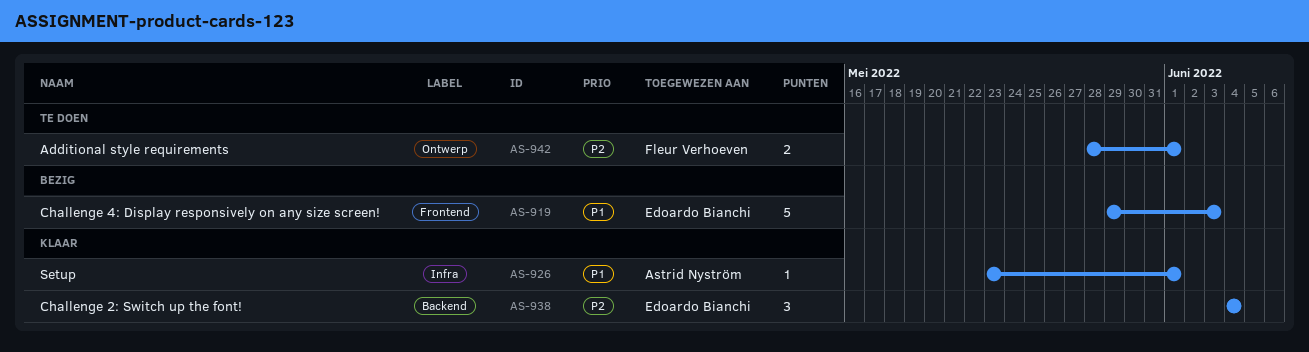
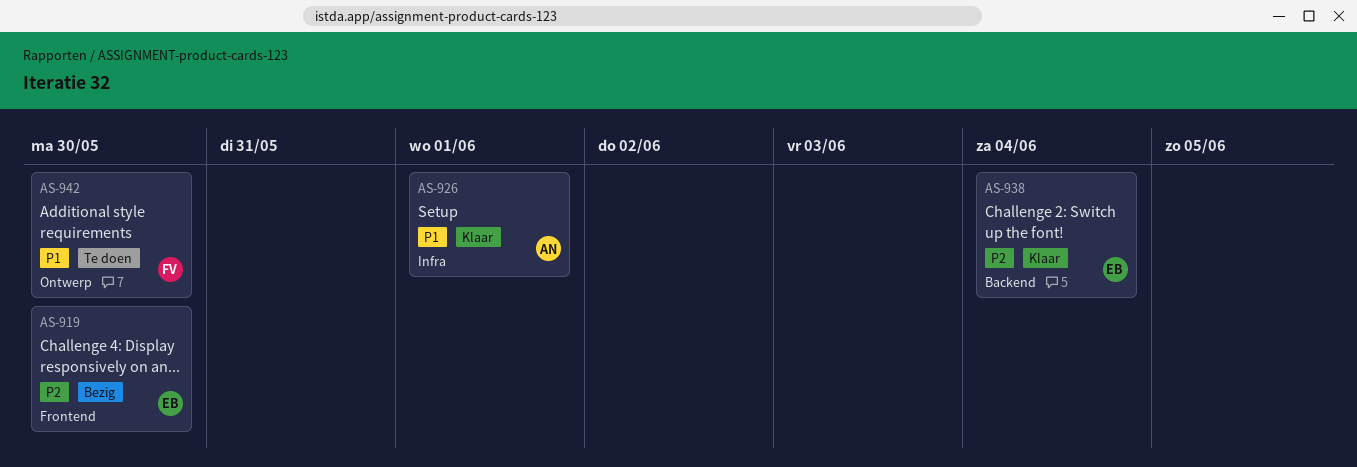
AS-919, priority: P1 -> P2
AS-919, due: Jun 3 -> May 30
AS-942, priority: P2 -> P1
AS-942, due: Jun 1 -> May 30

